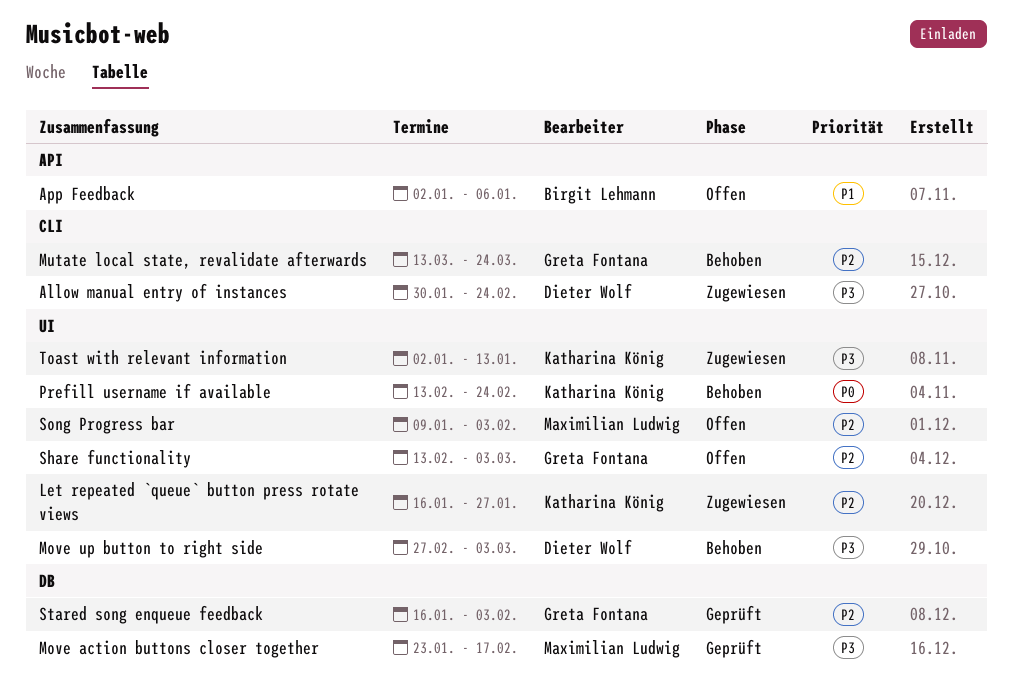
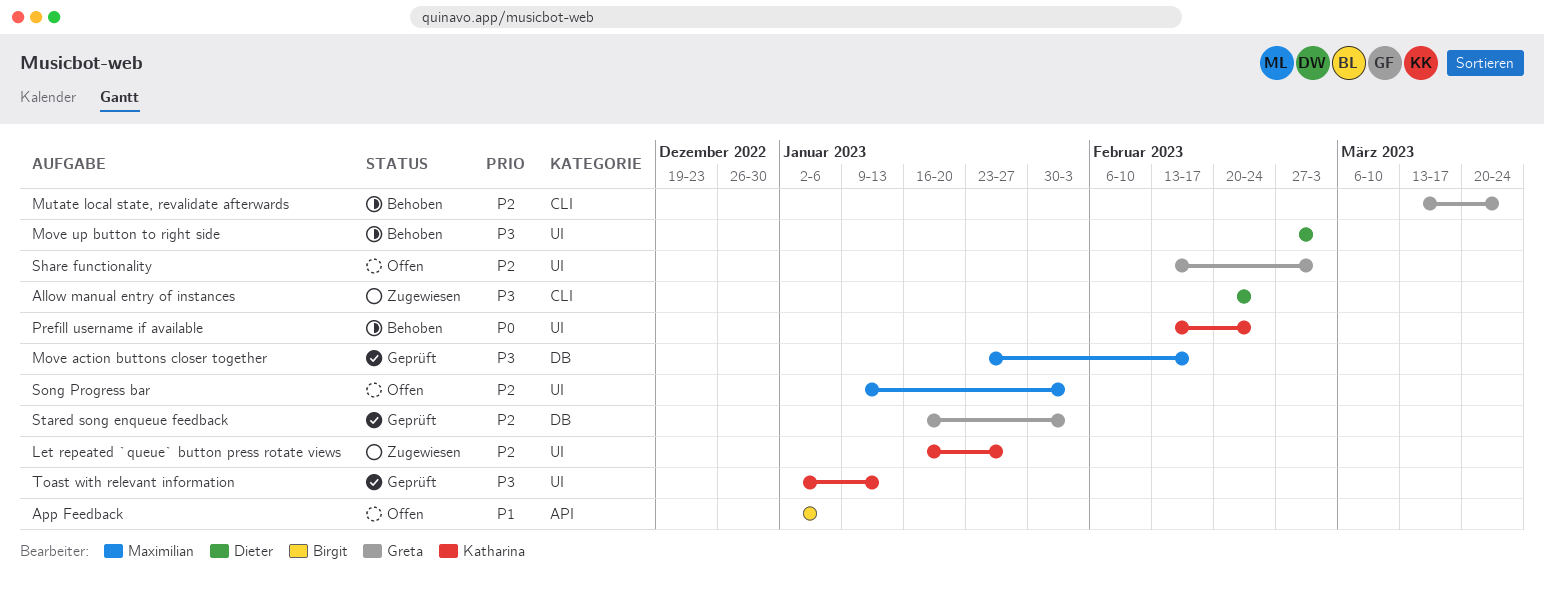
Allow manual entry of instances, start: Jan 30 -> Feb 20
Toast with relevant information, status: Zugewiesen -> Geprüft

